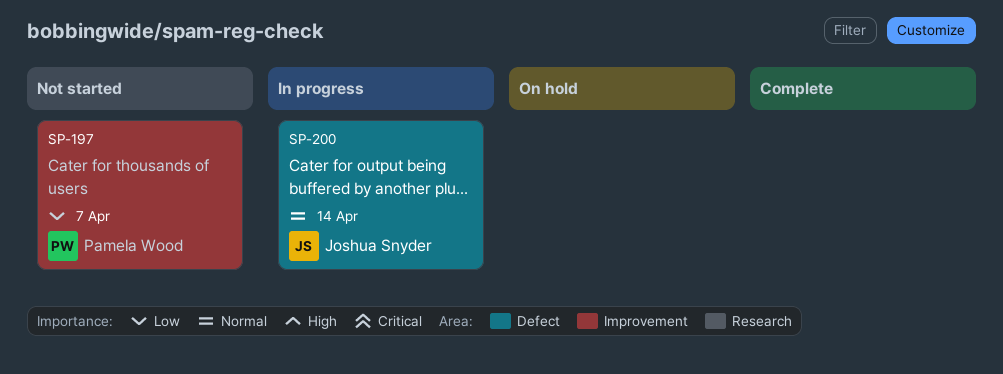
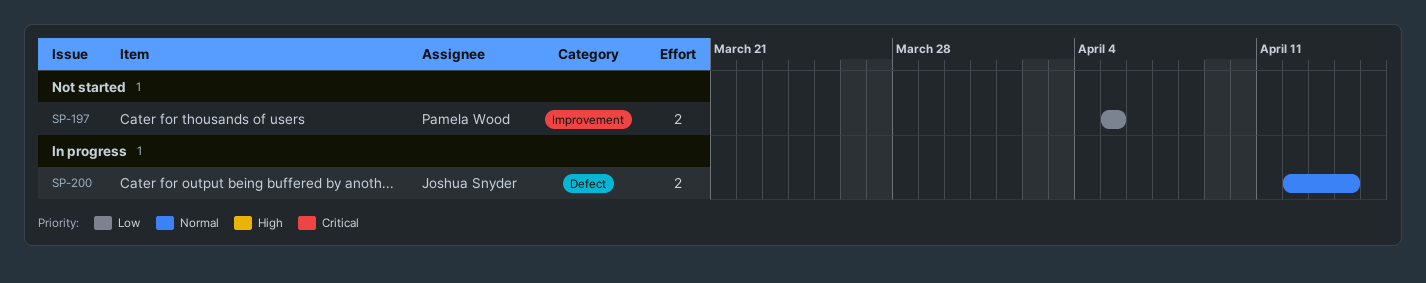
SP-197, due: Apr 7 -> Apr 5

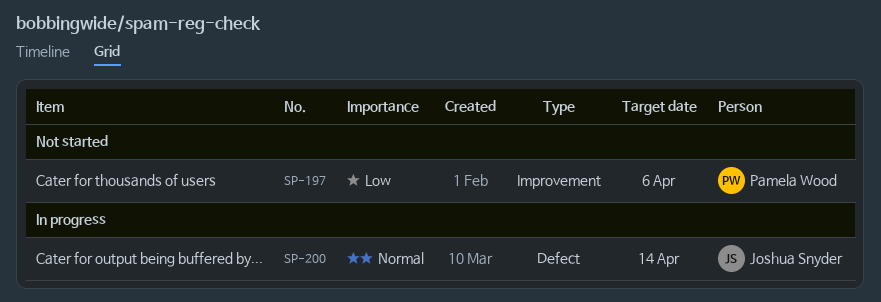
SP-197, due: Apr 5 -> Apr 6

